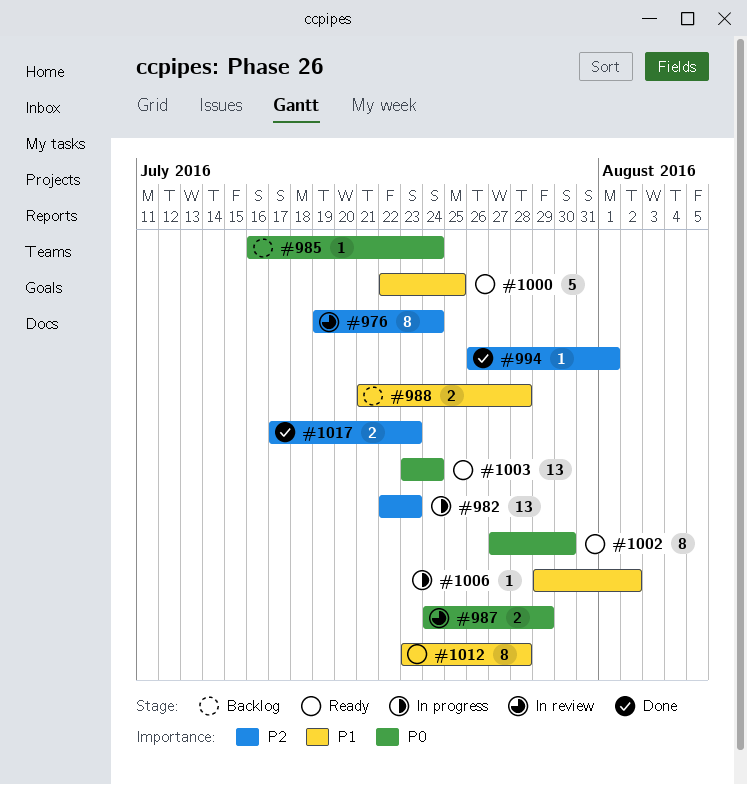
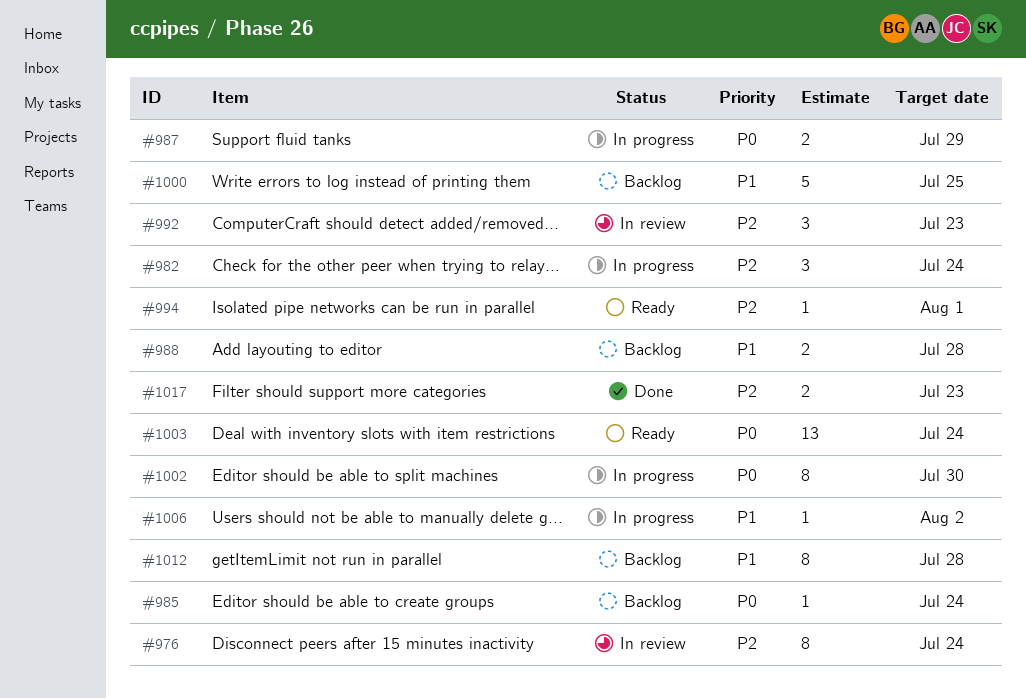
#982, estimate: 13 -> 3
#982, due: Jul 23 -> Jul 24
#987, status: In review -> In progress
#992: none -> present
#994, status: Done -> Ready
#1000, status: Ready -> Backlog
#1002, status: Ready -> In progress
#1012, status: Ready -> Backlog

